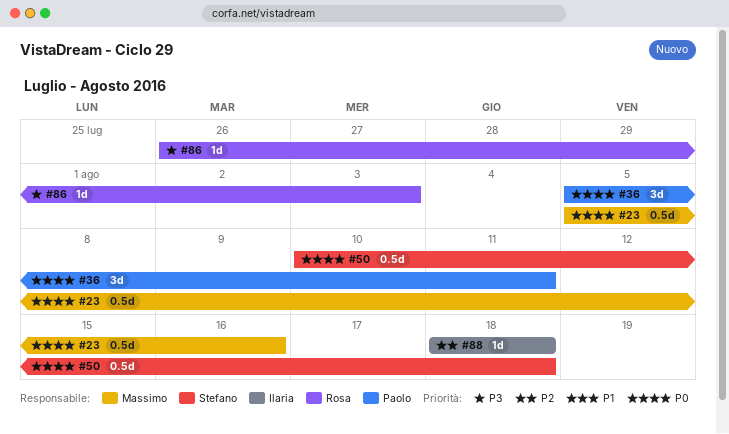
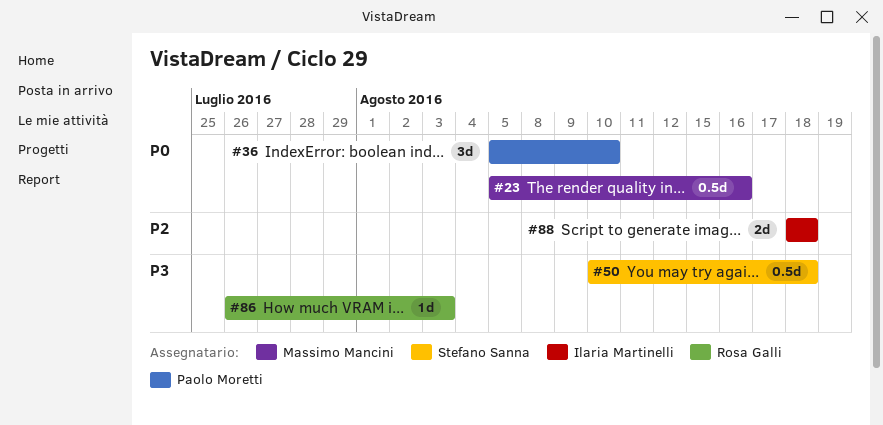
#36, due: Aug 11 -> Aug 10
#50, priority: P0 -> P3
#88, estimate: 1d -> 2d

